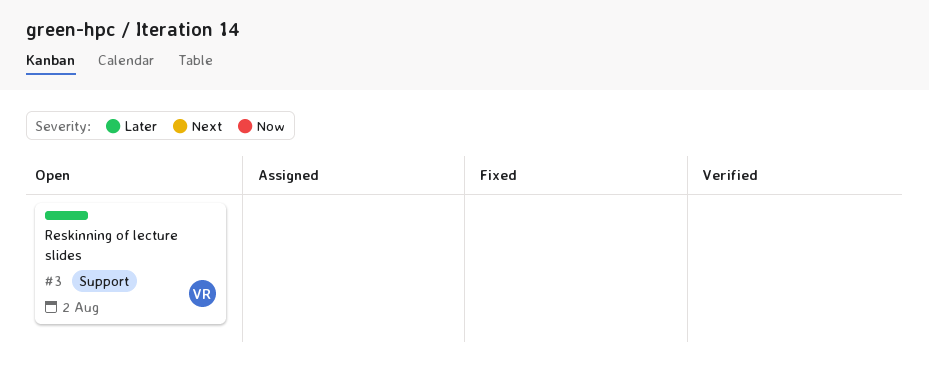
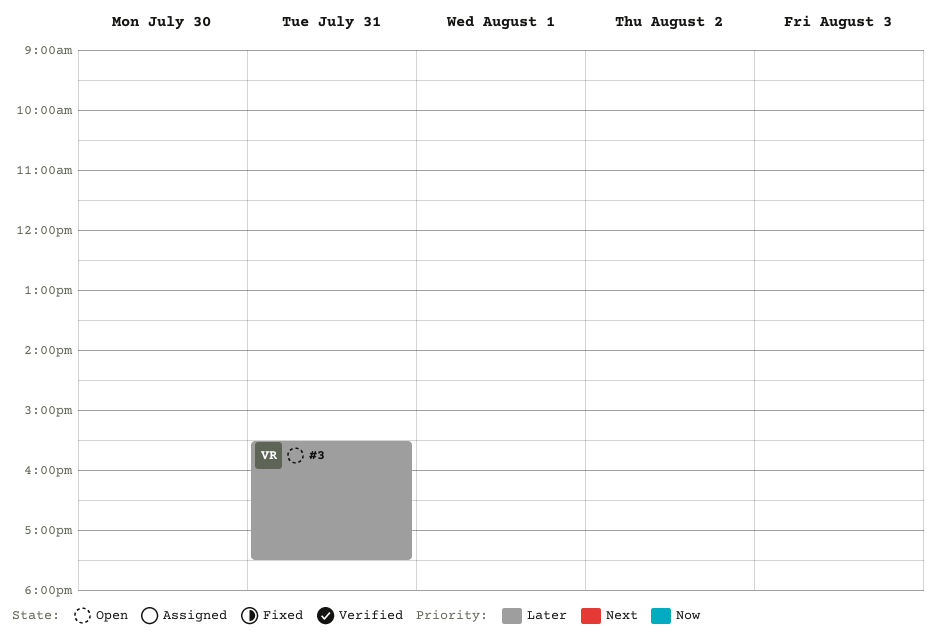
#3, day: Aug 2 -> Jul 31

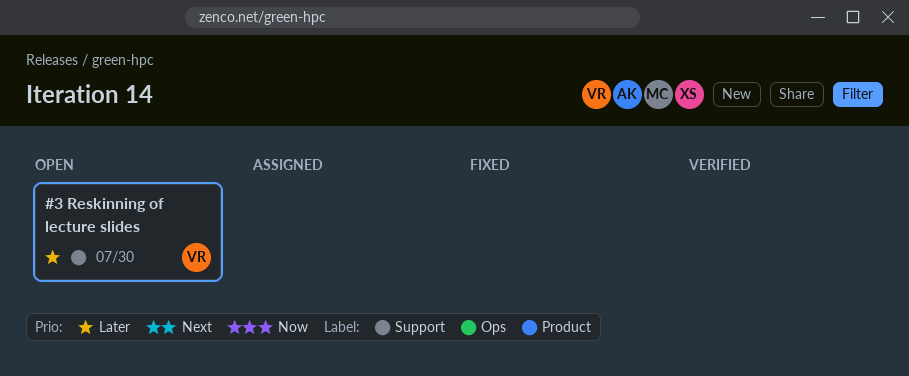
#3, day: Jul 31 -> Jul 30

